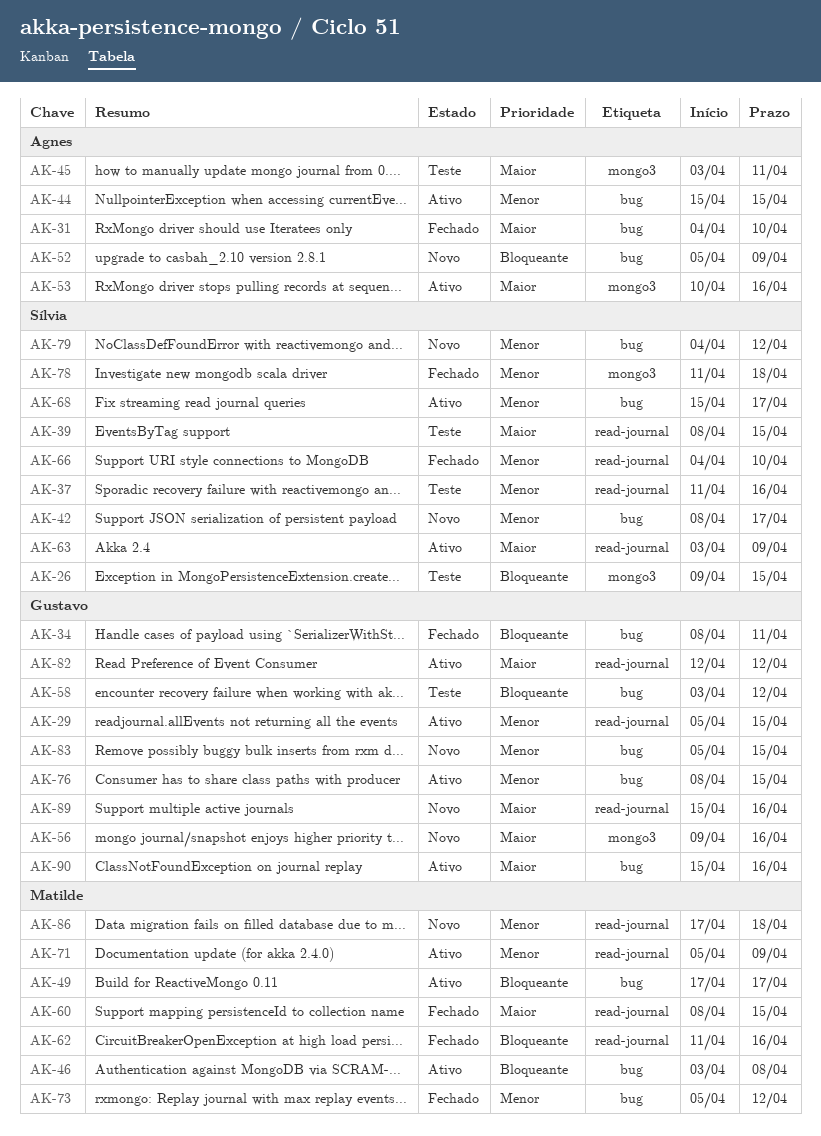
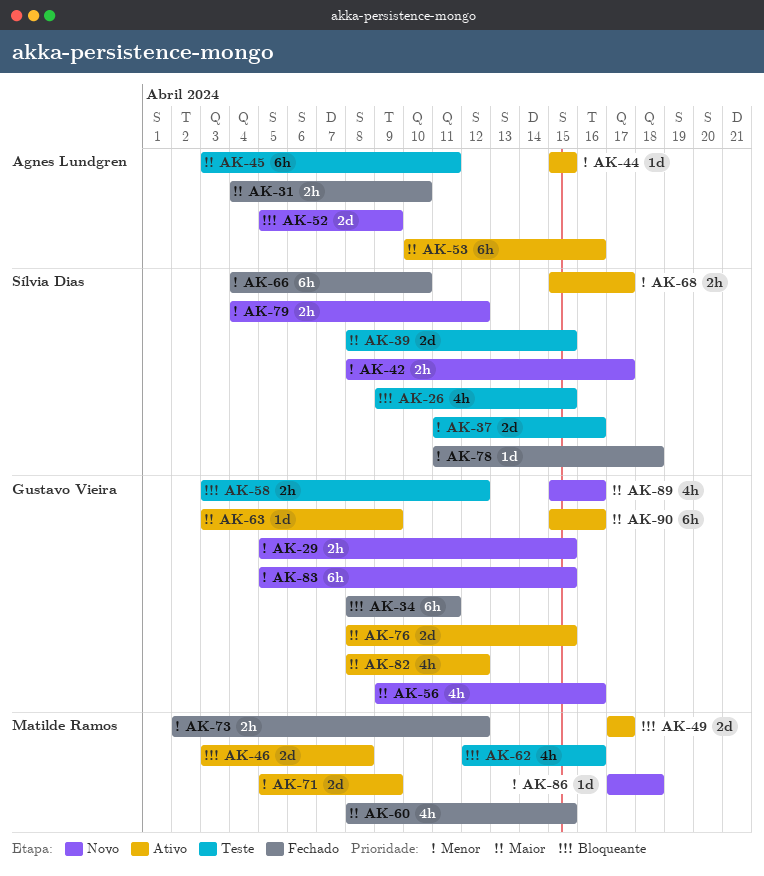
AK-29, status: Ativo -> Novo
AK-62, status: Fechado -> Teste
AK-62, start: Apr 11 -> Apr 12
AK-63, owner: Sílvia Dias -> Gustavo Vieira
AK-73, start: Apr 5 -> Apr 2
AK-76, priority: Menor -> Maior
AK-82, start: Apr 12 -> Apr 8

